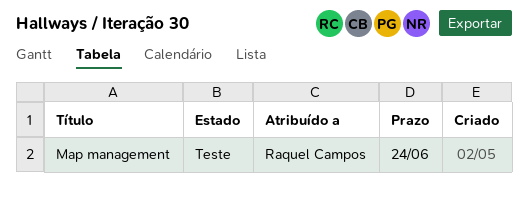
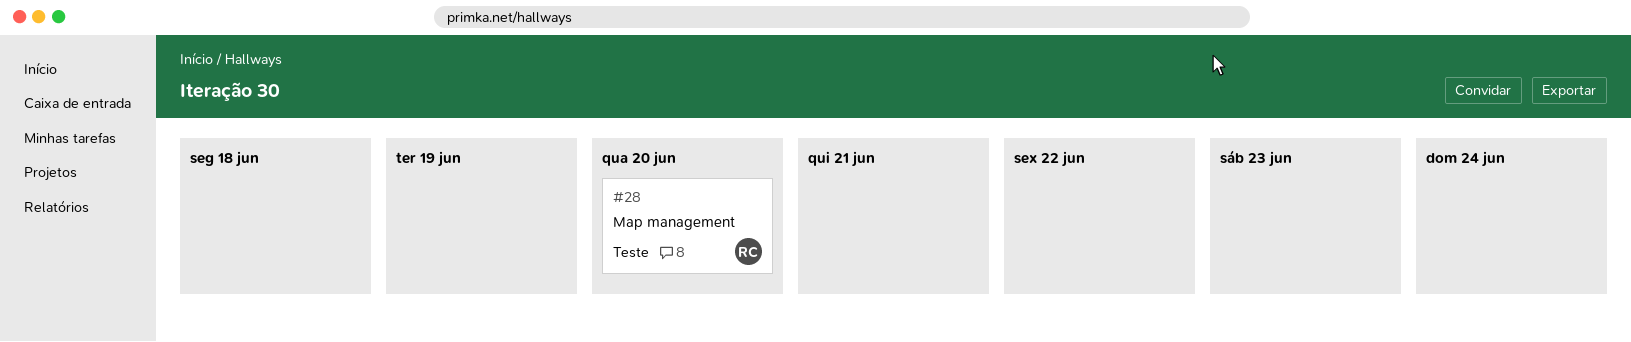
Map management, due: Jun 24 -> Jun 20

